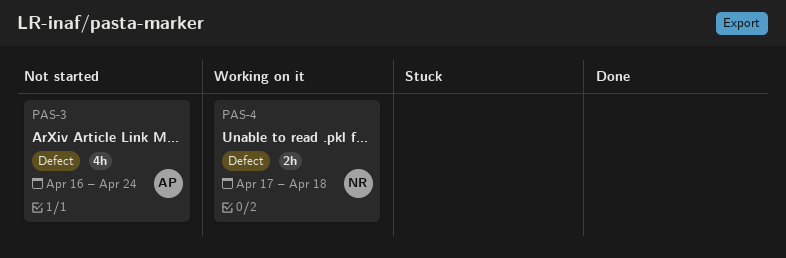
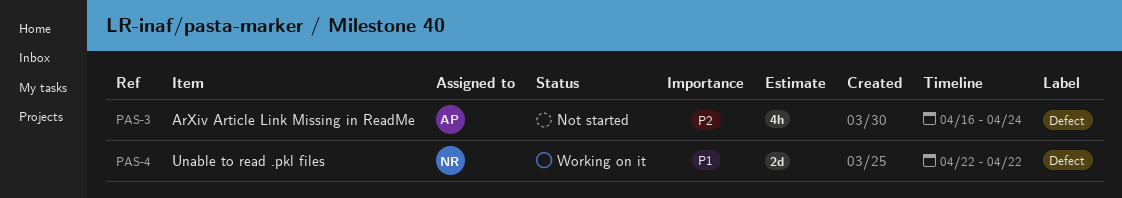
PAS-4, estimate: 2h -> 2d
PAS-4, start: Apr 17 -> Apr 22
PAS-4, due: Apr 18 -> Apr 22

